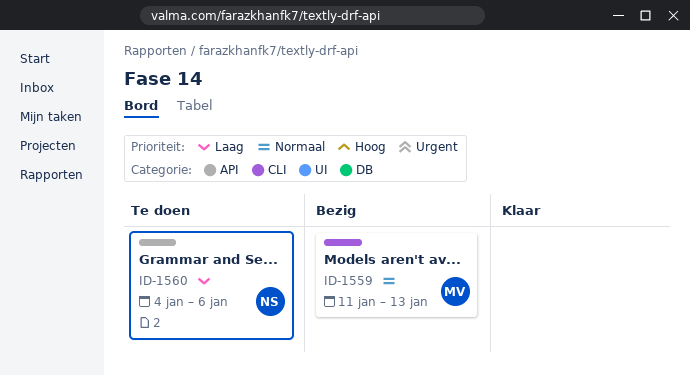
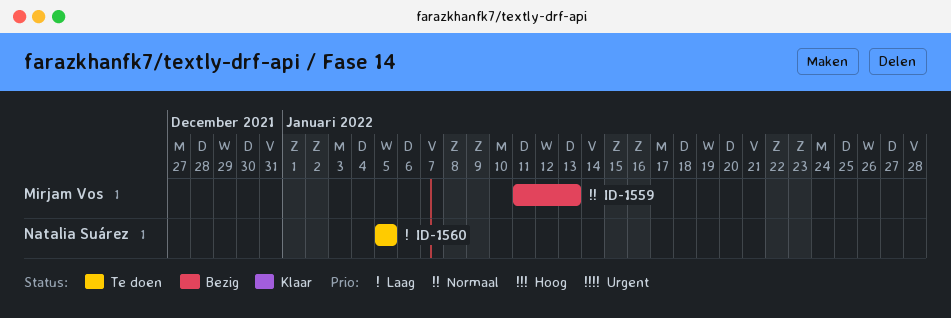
ID-1560, start: Jan 4 -> Jan 5
ID-1560, due: Jan 6 -> Jan 5

